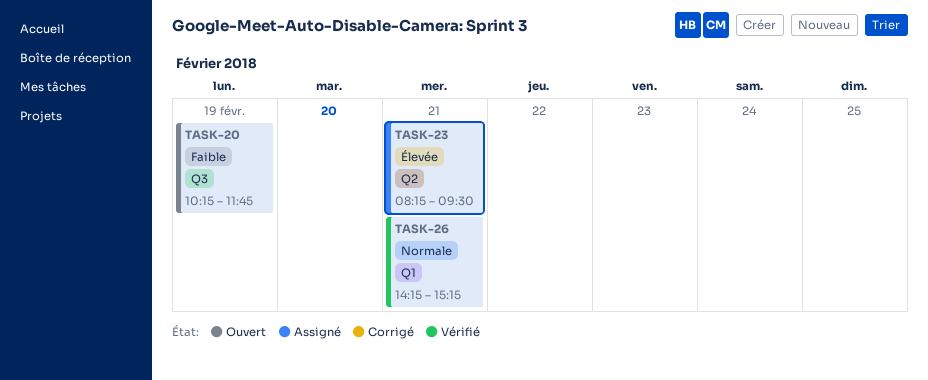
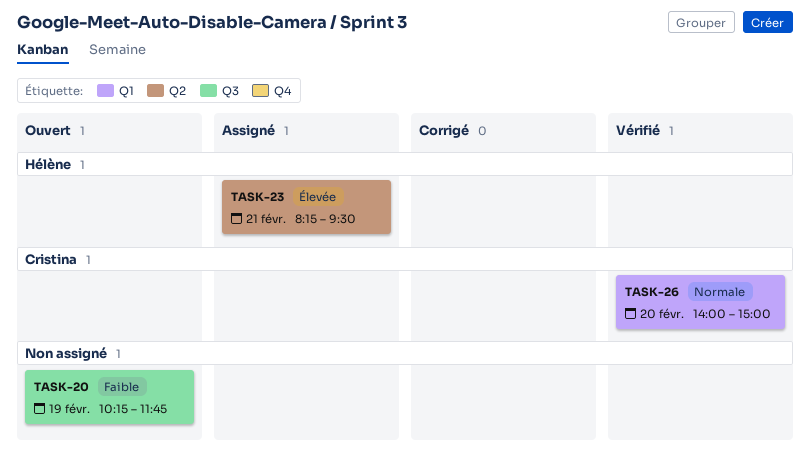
TASK-26, day: Feb 21 -> Feb 20
TASK-26, begins: 14:15 -> 14:00
TASK-26, ends: 15:15 -> 15:00

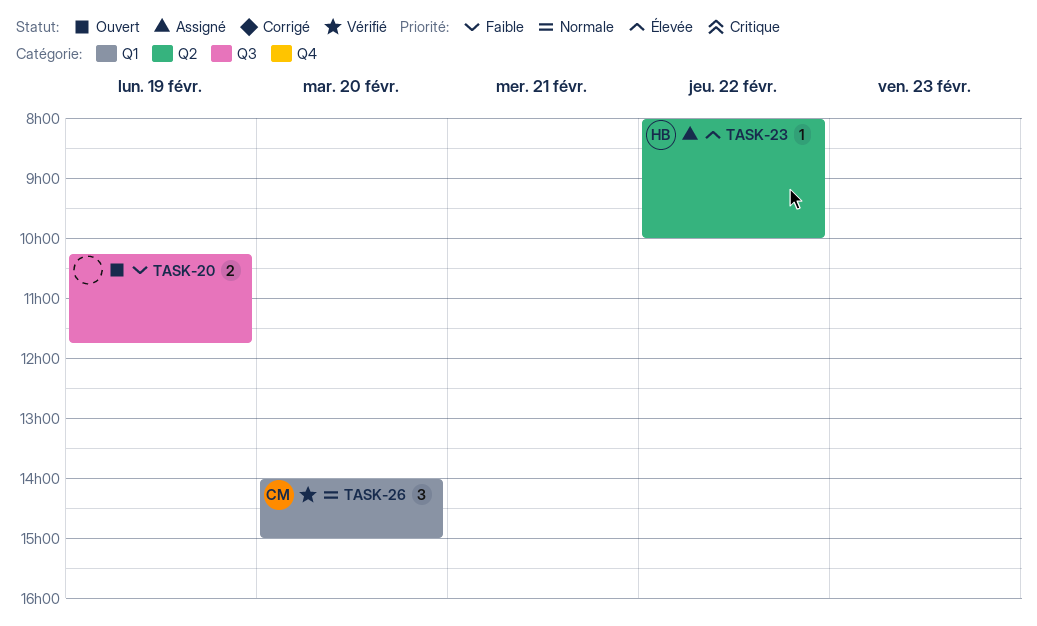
TASK-23, day: Feb 21 -> Feb 22
TASK-23, begins: 08:15 -> 08:00
TASK-23, ends: 09:30 -> 10:00

